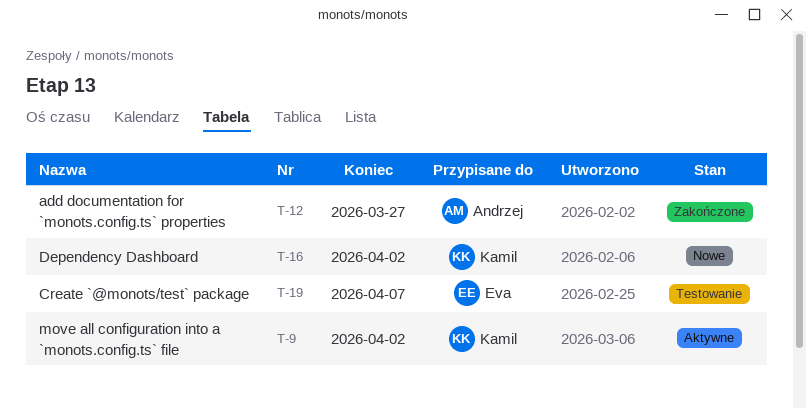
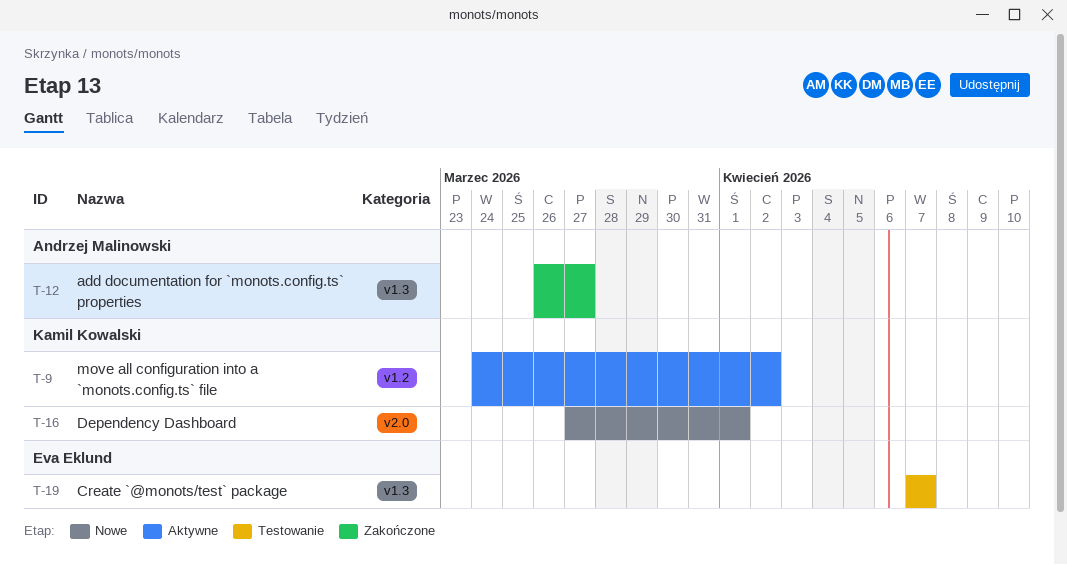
T-16, due: Apr 2 -> Apr 1

